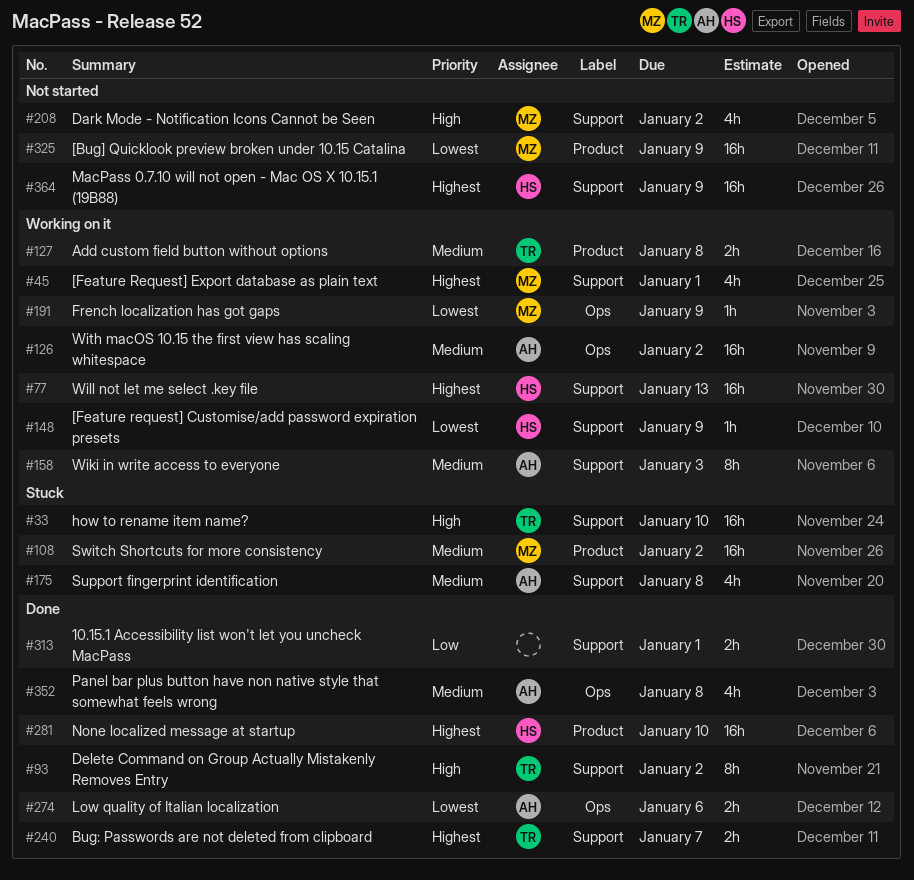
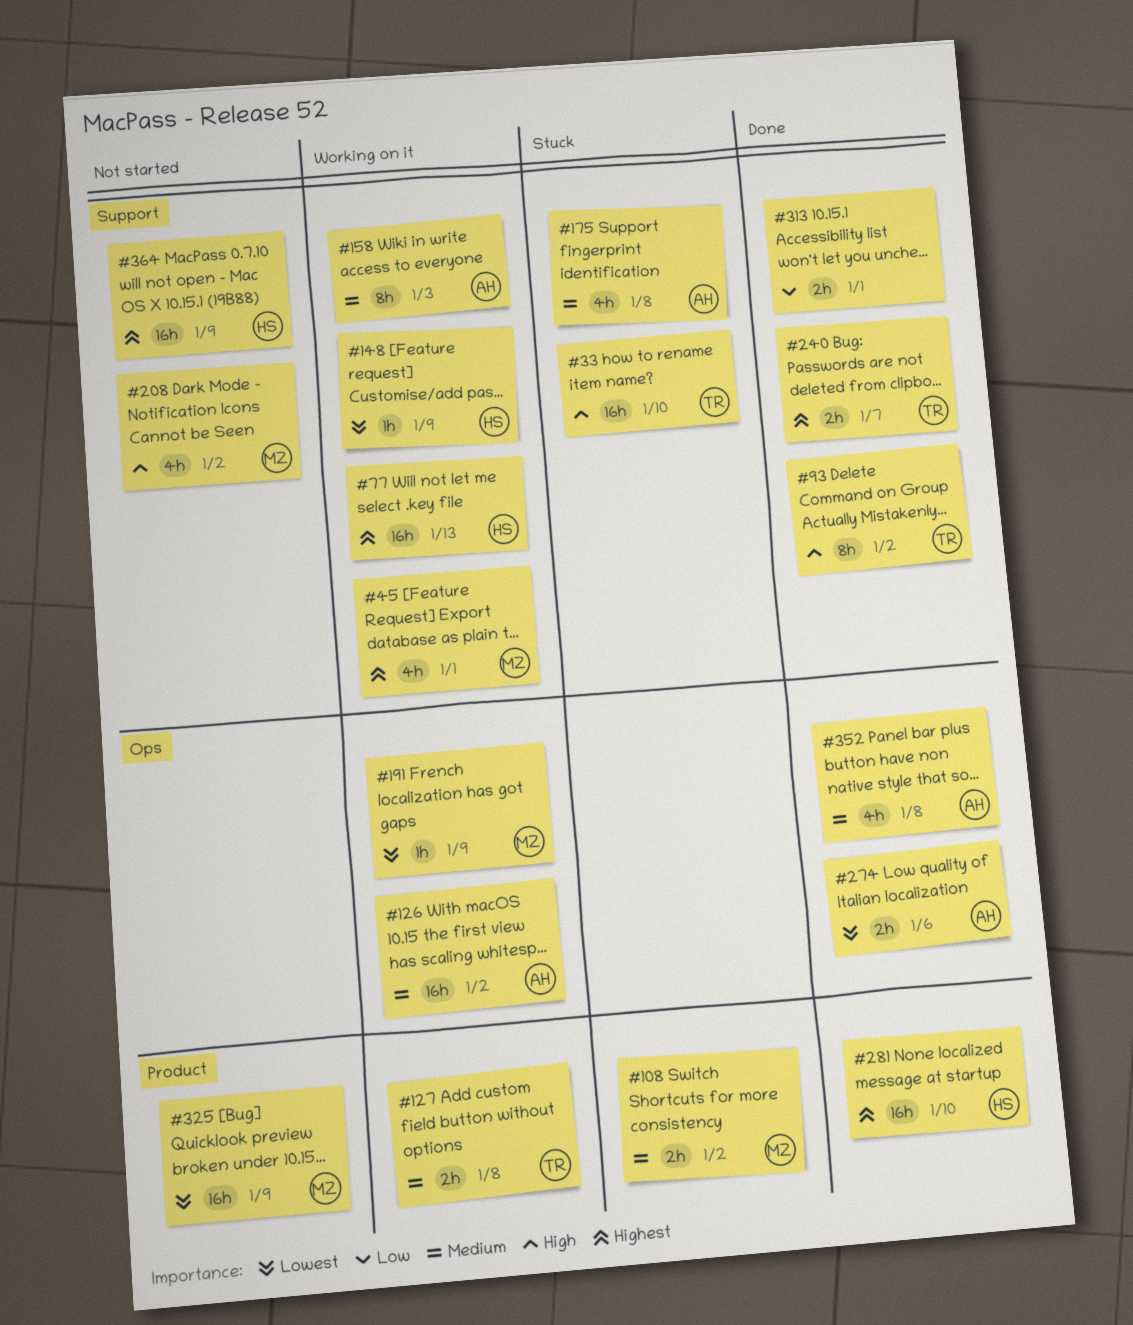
#108, estimate: 16h -> 2h

